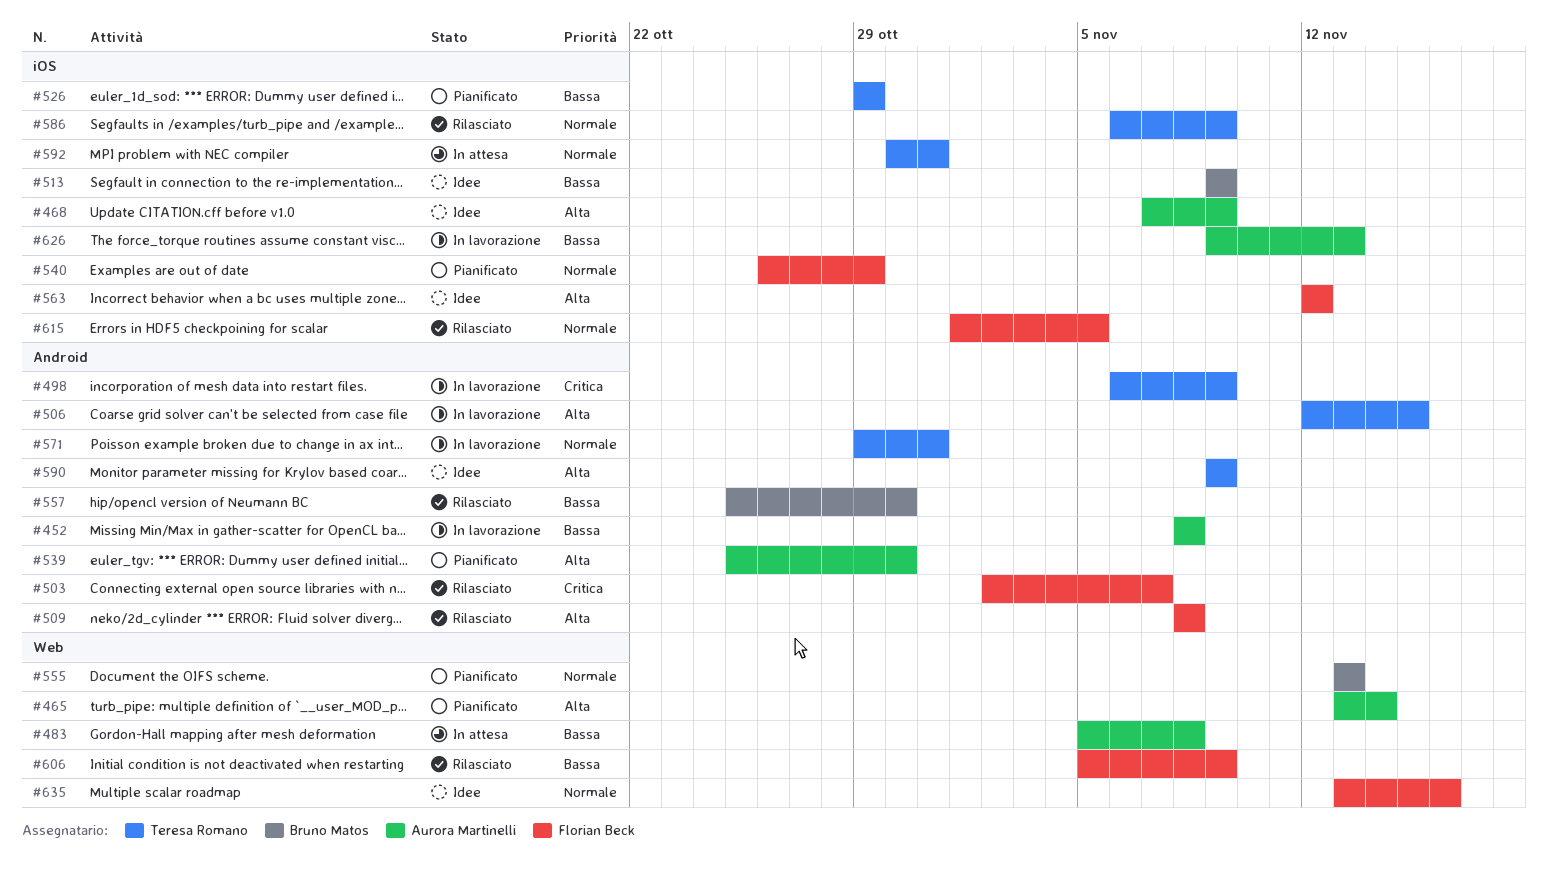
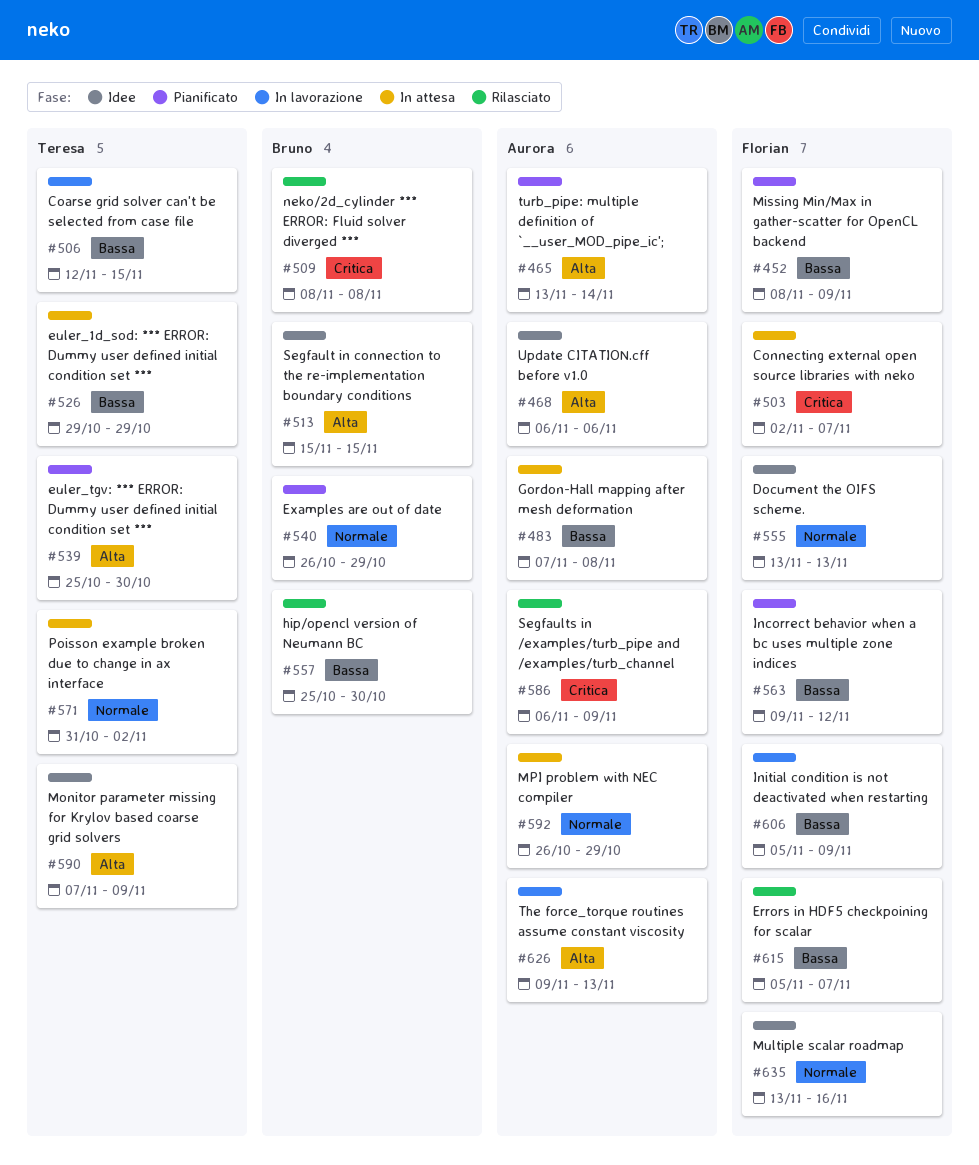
#452, status: In lavorazione -> Pianificato
#452, owner: Aurora Martinelli -> Florian Beck
#452, due: Nov 8 -> Nov 9
#468, start: Nov 7 -> Nov 6
#468, due: Nov 9 -> Nov 6
#483, start: Nov 5 -> Nov 7
#498: present -> none
#503, status: Rilasciato -> In attesa
#506, priority: Alta -> Bassa
#509, owner: Florian Beck -> Bruno Matos
#509, priority: Alta -> Critica
#513, priority: Bassa -> Alta
#513, start: Nov 9 -> Nov 15
#513, due: Nov 9 -> Nov 15
#526, status: Pianificato -> In attesa
#539, owner: Aurora Martinelli -> Teresa Romano
#540, owner: Florian Beck -> Bruno Matos
#555, status: Pianificato -> Idee
#555, owner: Bruno Matos -> Florian Beck
#563, status: Idee -> Pianificato
#563, priority: Alta -> Bassa
#563, start: Nov 12 -> Nov 9
#571, status: In lavorazione -> In attesa
#571, start: Oct 29 -> Oct 31
#571, due: Oct 31 -> Nov 2
#586, owner: Teresa Romano -> Aurora Martinelli
#586, priority: Normale -> Critica
#590, start: Nov 9 -> Nov 7
#592, owner: Teresa Romano -> Aurora Martinelli
#592, start: Oct 30 -> Oct 26
#592, due: Oct 31 -> Oct 29
#606, status: Rilasciato -> In lavorazione
#615, priority: Normale -> Bassa
#615, start: Nov 1 -> Nov 5
#615, due: Nov 5 -> Nov 7
#626, priority: Bassa -> Alta

